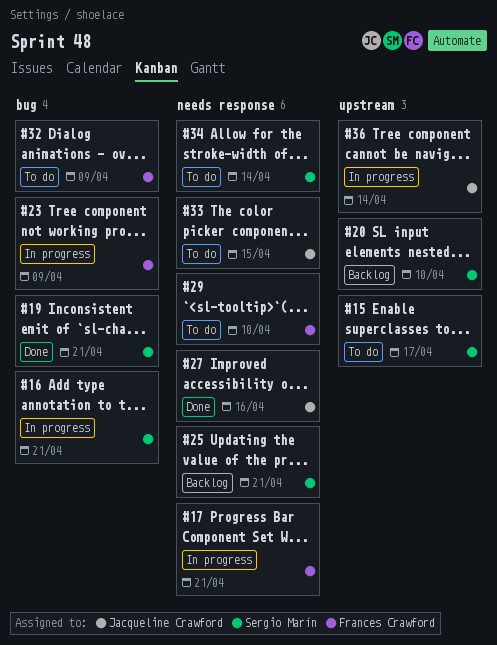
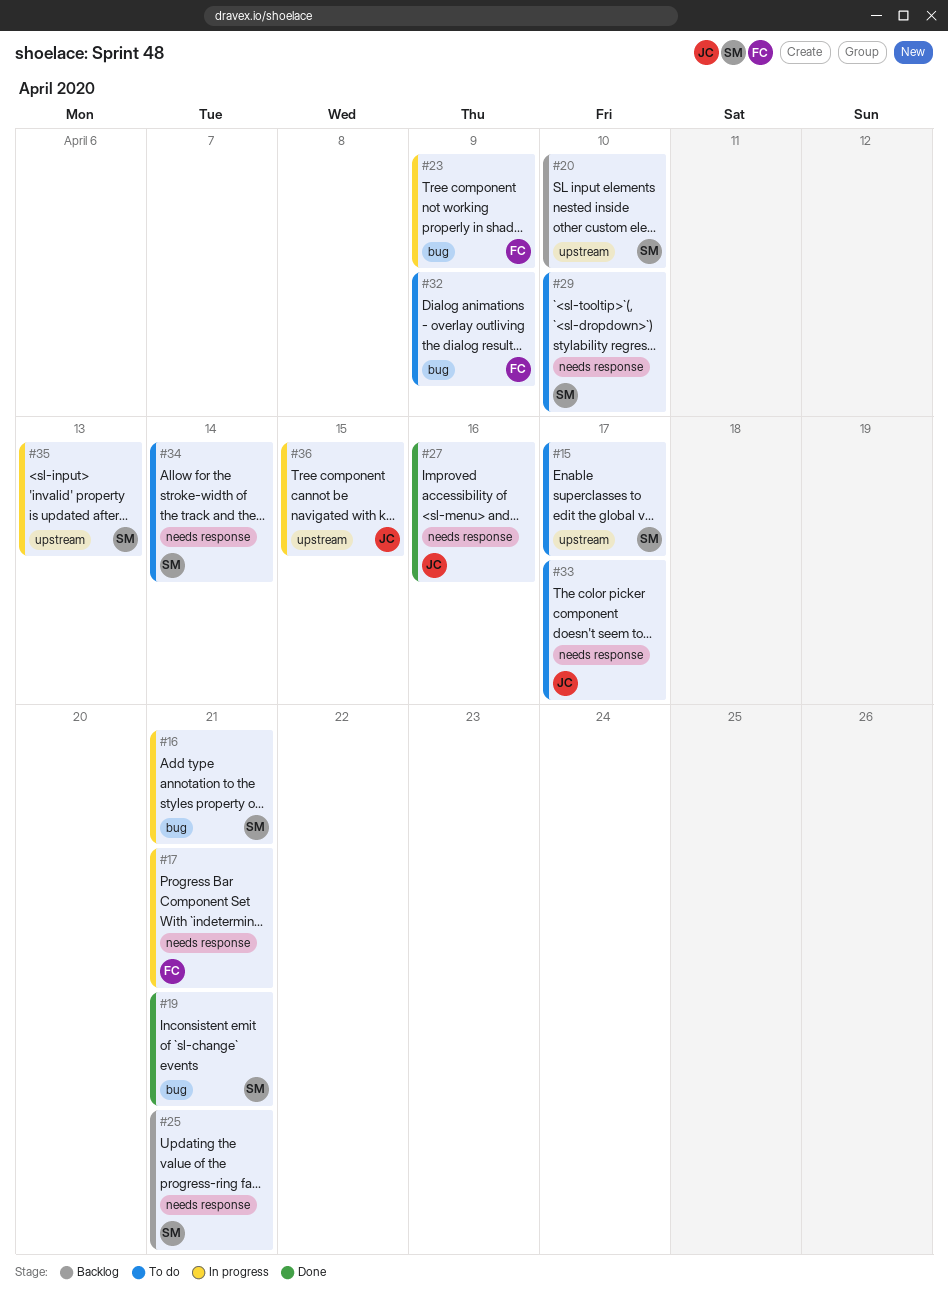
#29, owner: Frances Crawford -> Sergio Marín
#33, due: Apr 15 -> Apr 17
#35: none -> present
#36, due: Apr 14 -> Apr 15

